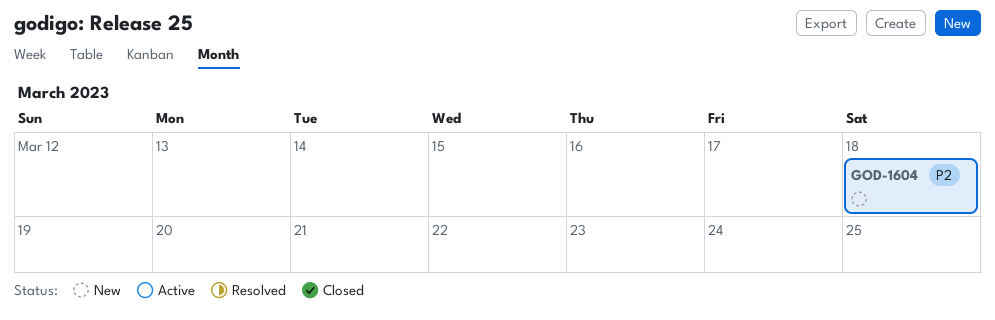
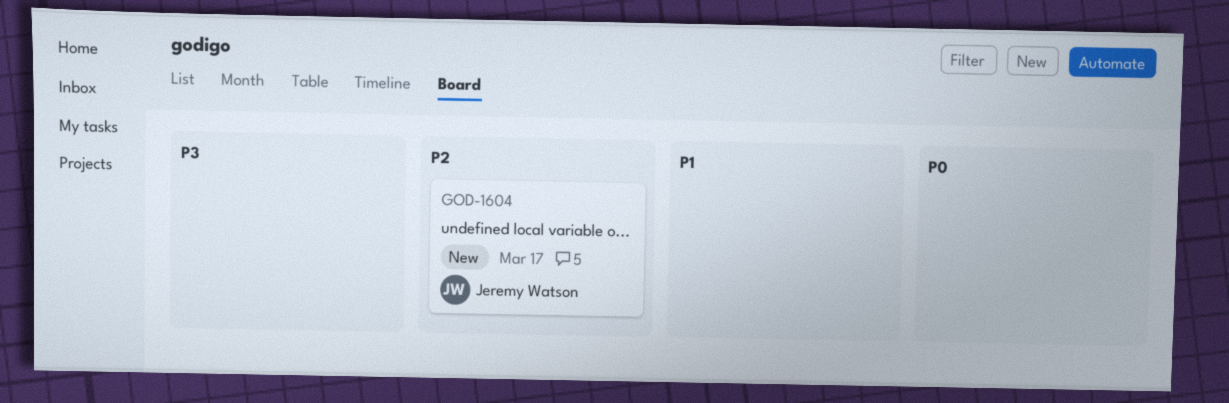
GOD-1604, due: Mar 18 -> Mar 17

